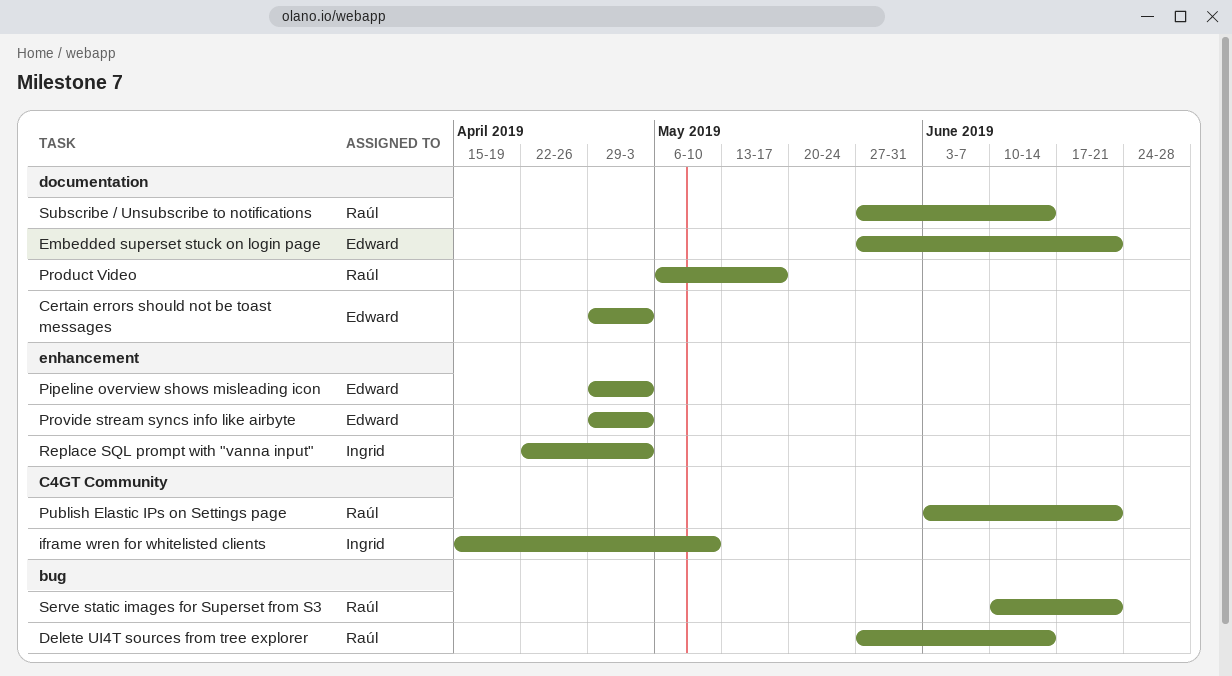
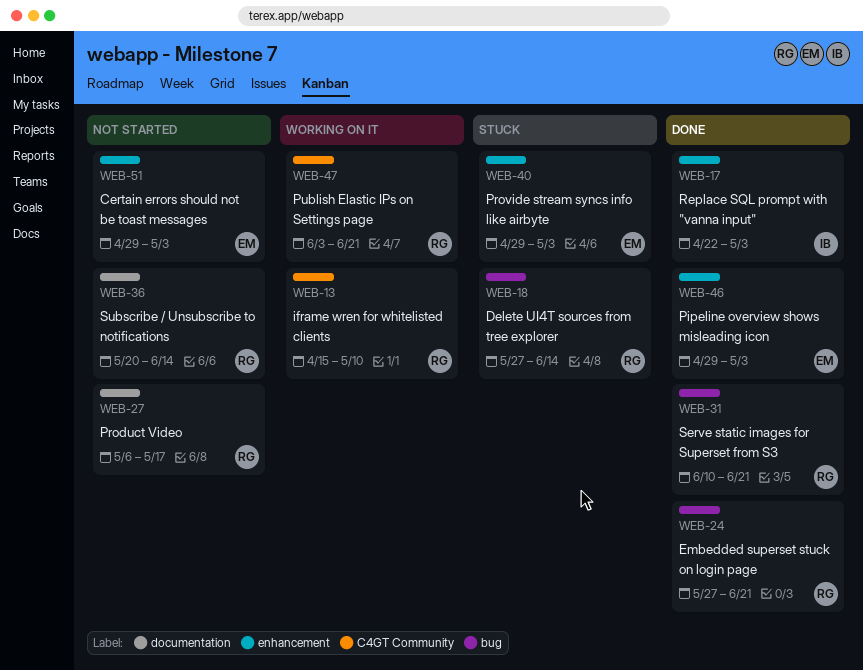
Certain errors should not be toast messages, label: documentation -> enhancement
Embedded superset stuck on login page, owner: Edward -> Raúl
Embedded superset stuck on login page, label: documentation -> bug
iframe wren for whitelisted clients, owner: Ingrid -> Raúl
Subscribe / Unsubscribe to notifications, start: May 27 -> May 20

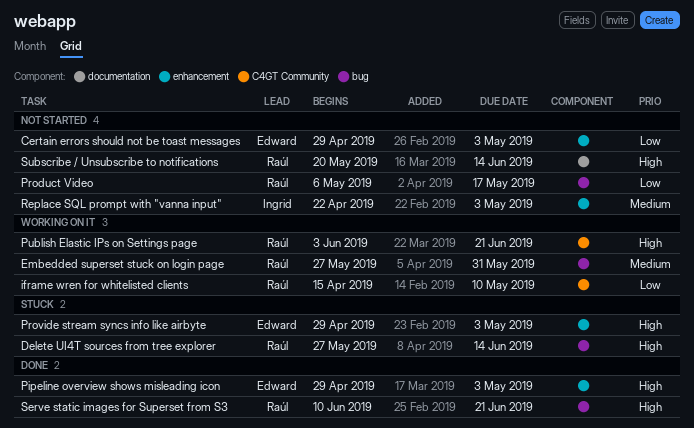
Embedded superset stuck on login page, status: Done -> Working on it
Embedded superset stuck on login page, due: Jun 21 -> May 31
Product Video, label: documentation -> bug
Replace SQL prompt with "vanna input", status: Done -> Not started

